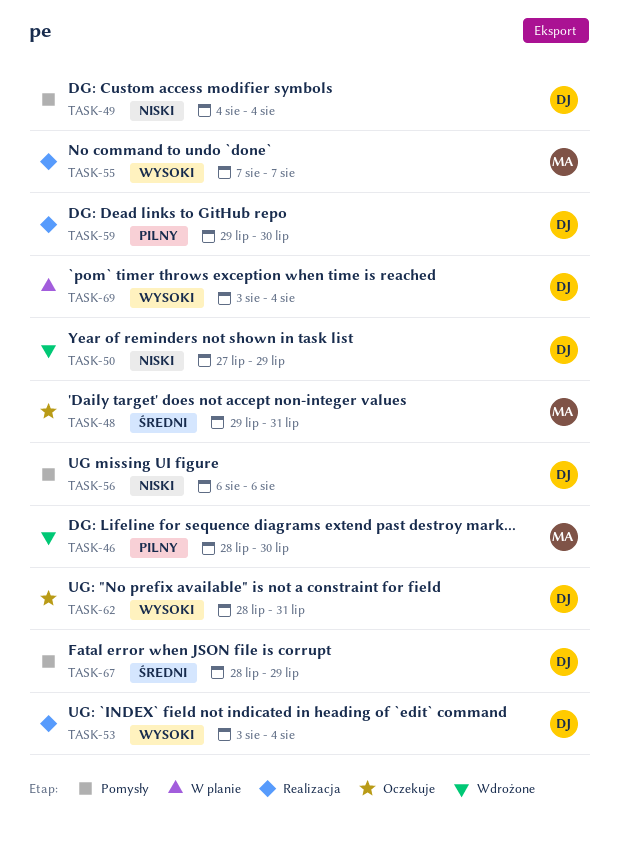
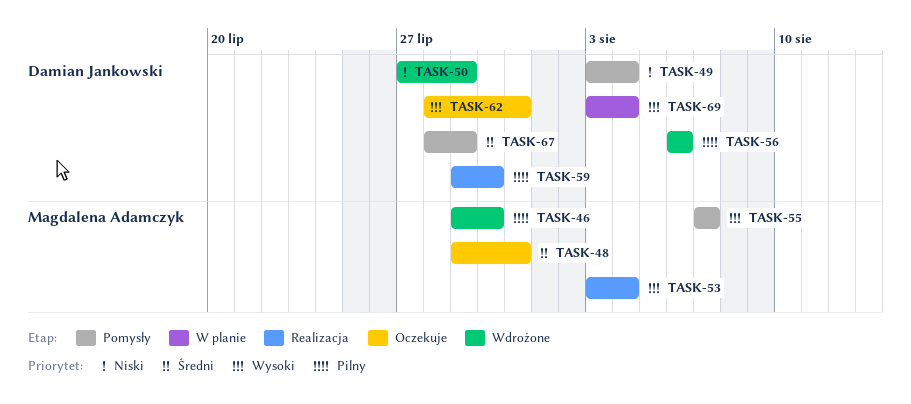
TASK-46, start: Jul 28 -> Jul 29
TASK-49, start: Aug 4 -> Aug 3
TASK-53, owner: Damian Jankowski -> Magdalena Adamczyk
TASK-55, status: Realizacja -> Pomysły
TASK-56, status: Pomysły -> Wdrożone
TASK-56, priority: Niski -> Pilny

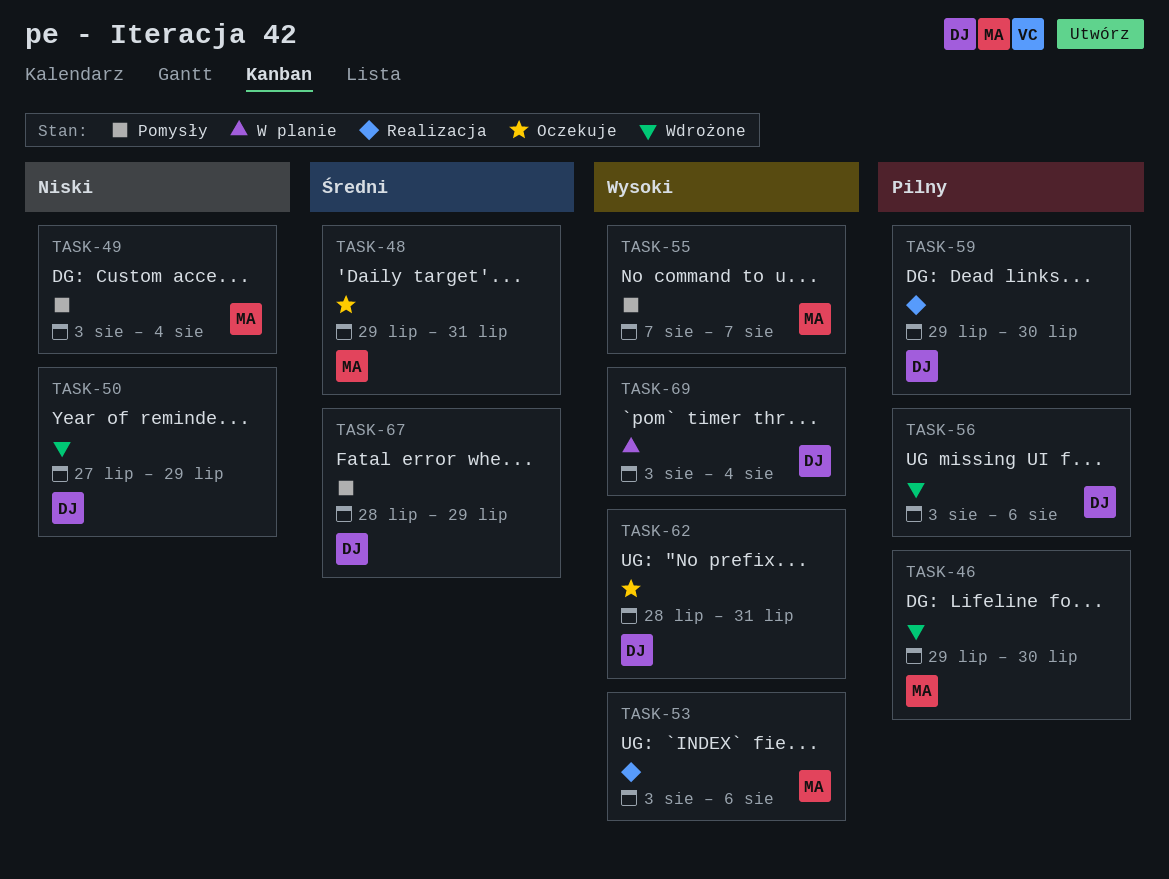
TASK-49, owner: Damian Jankowski -> Magdalena Adamczyk
TASK-53, due: Aug 4 -> Aug 6
TASK-56, start: Aug 6 -> Aug 3

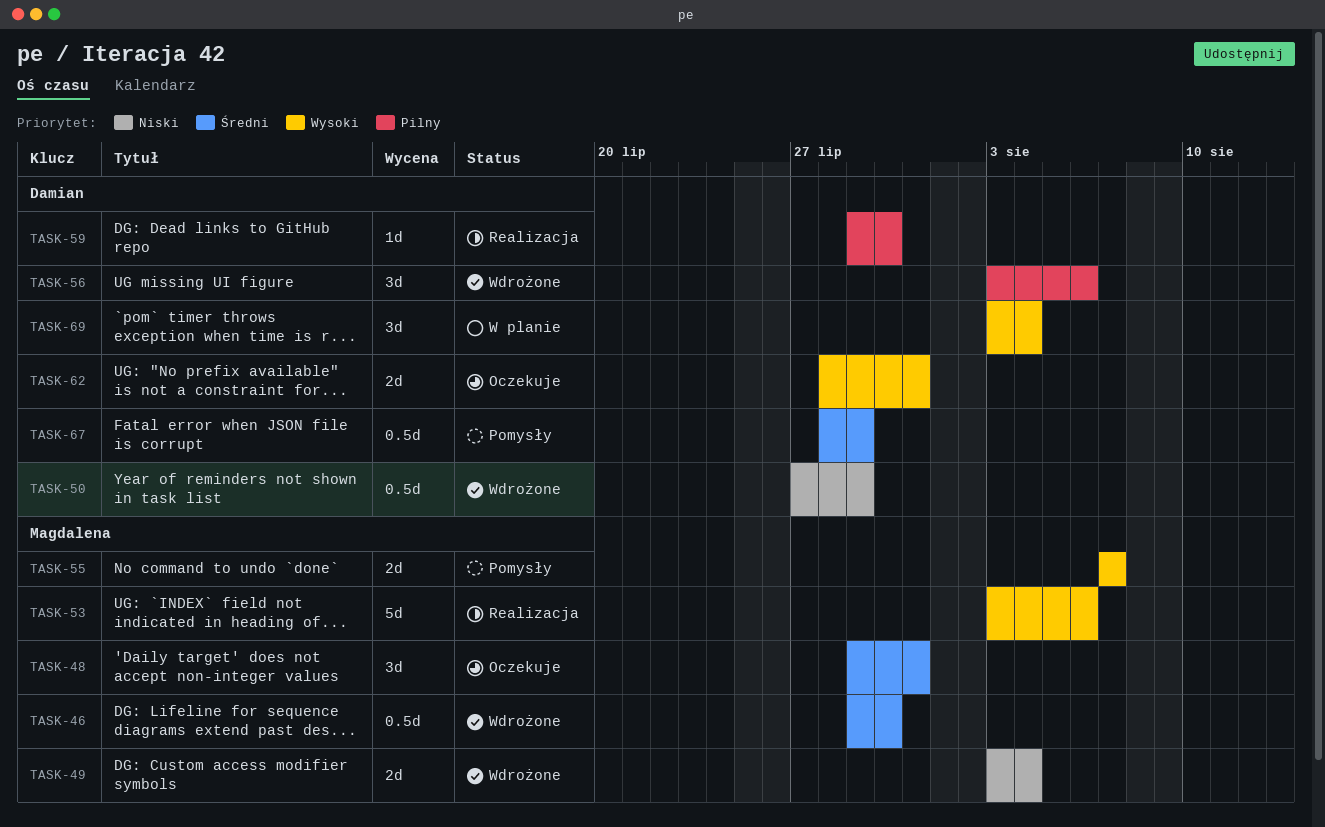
TASK-46, priority: Pilny -> Średni
TASK-49, status: Pomysły -> Wdrożone

